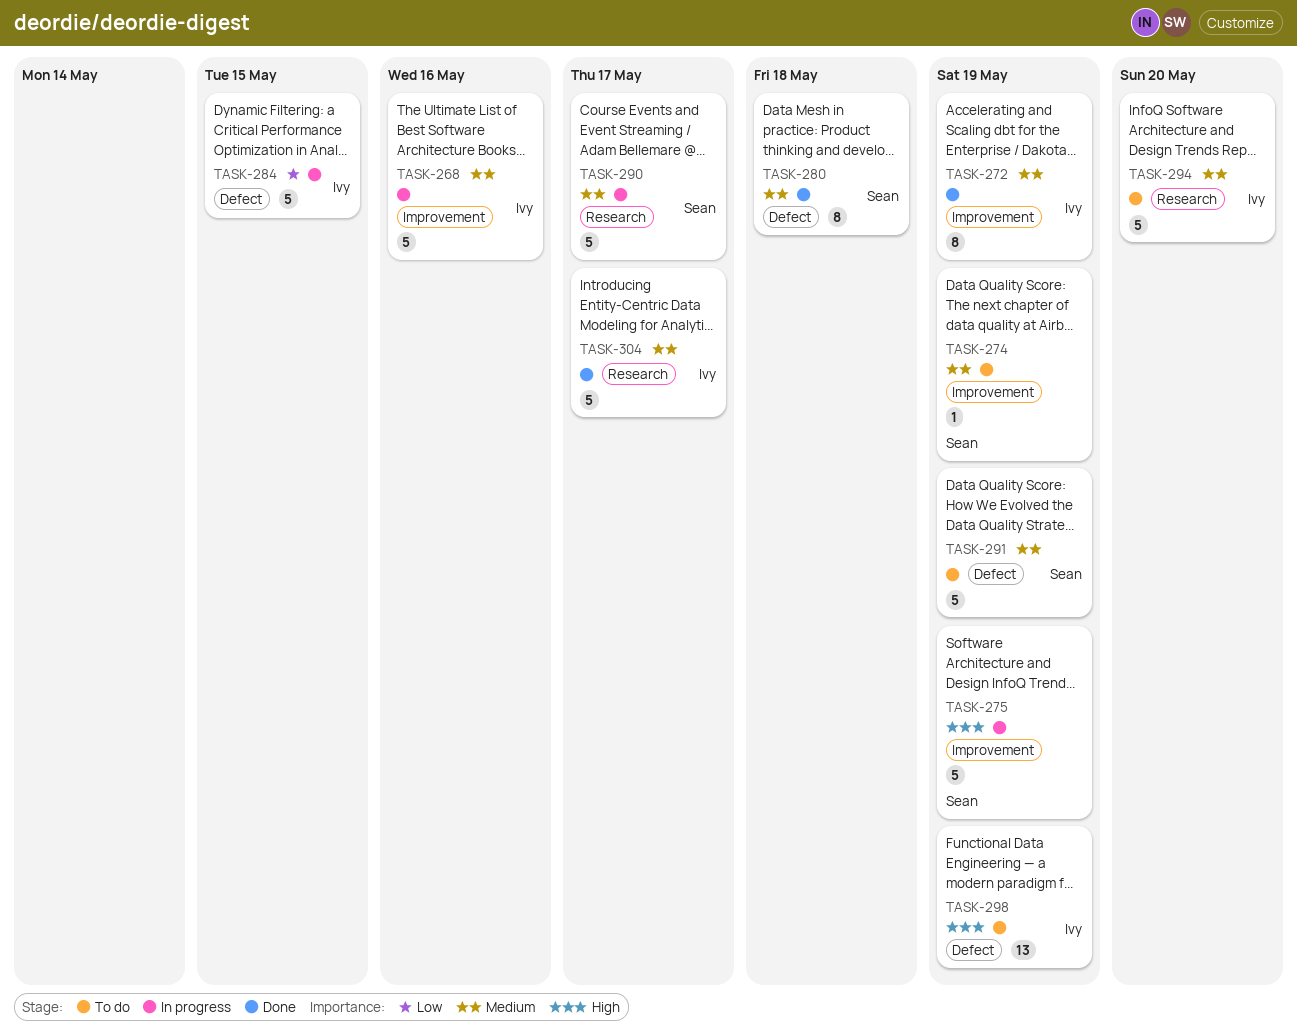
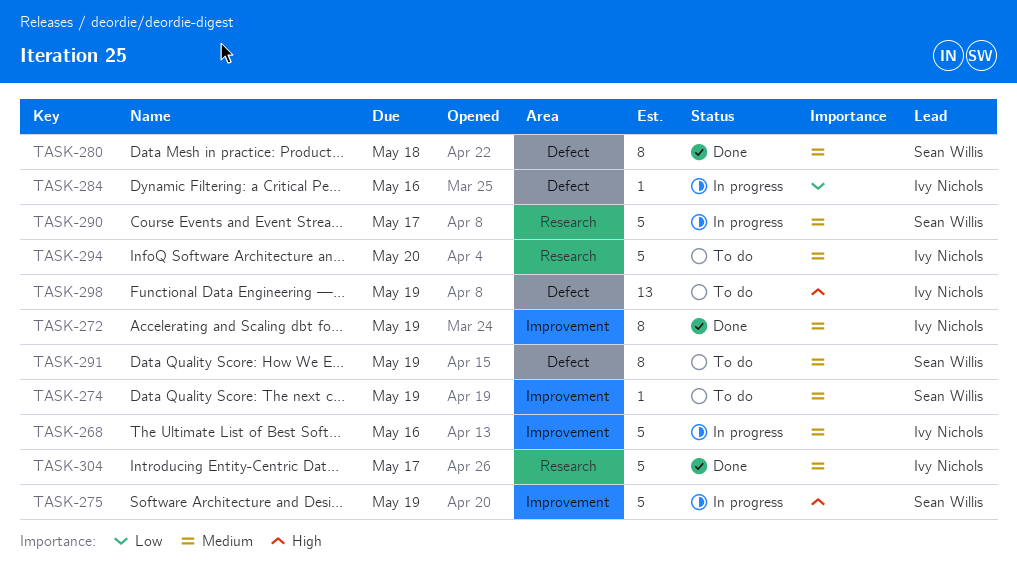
TASK-284, estimate: 5 -> 1
TASK-284, due: May 15 -> May 16
TASK-291, estimate: 5 -> 8

